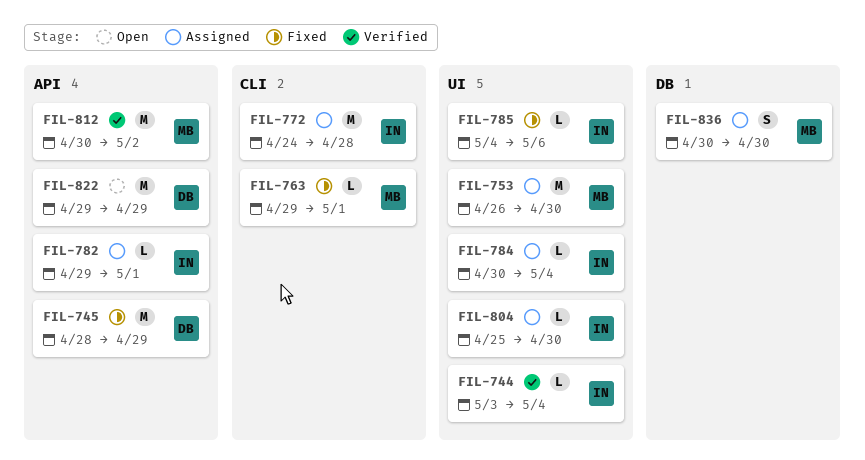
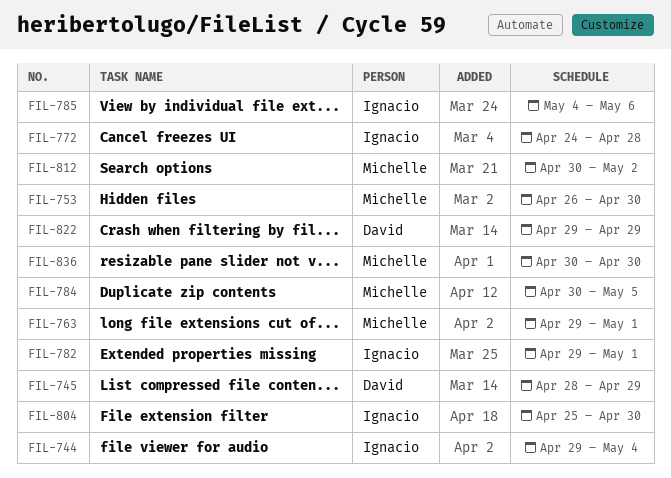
FIL-744, start: May 3 -> Apr 29
FIL-784, owner: Ignacio -> Michelle
FIL-784, due: May 4 -> May 5

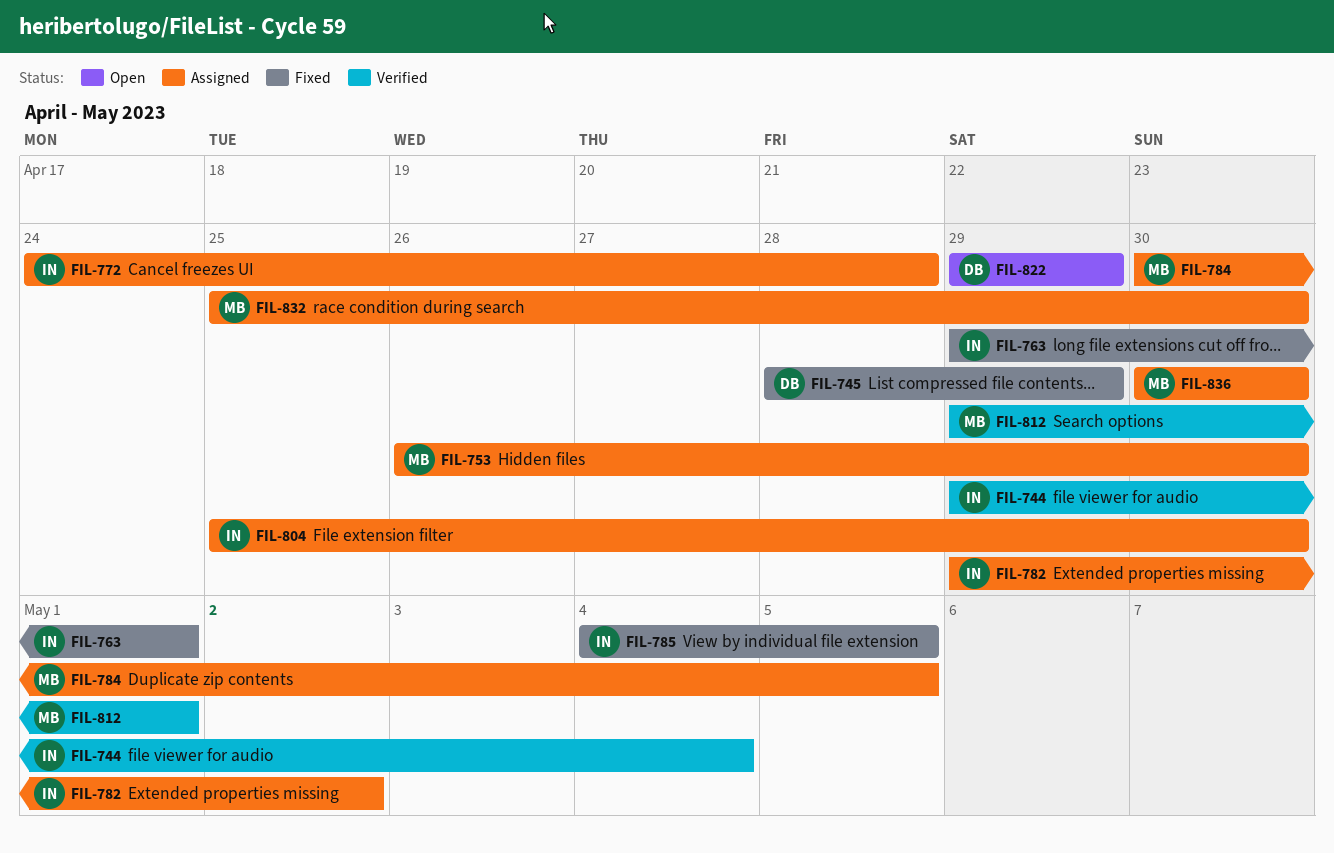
FIL-763, owner: Michelle -> Ignacio
FIL-782, due: May 1 -> May 2
FIL-785, due: May 6 -> May 5
FIL-812, start: Apr 30 -> Apr 29
FIL-812, due: May 2 -> May 1
FIL-832: none -> present

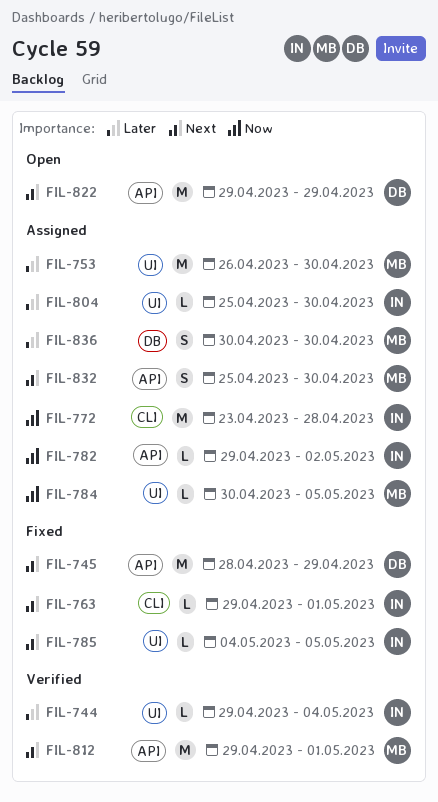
FIL-772, start: Apr 24 -> Apr 23

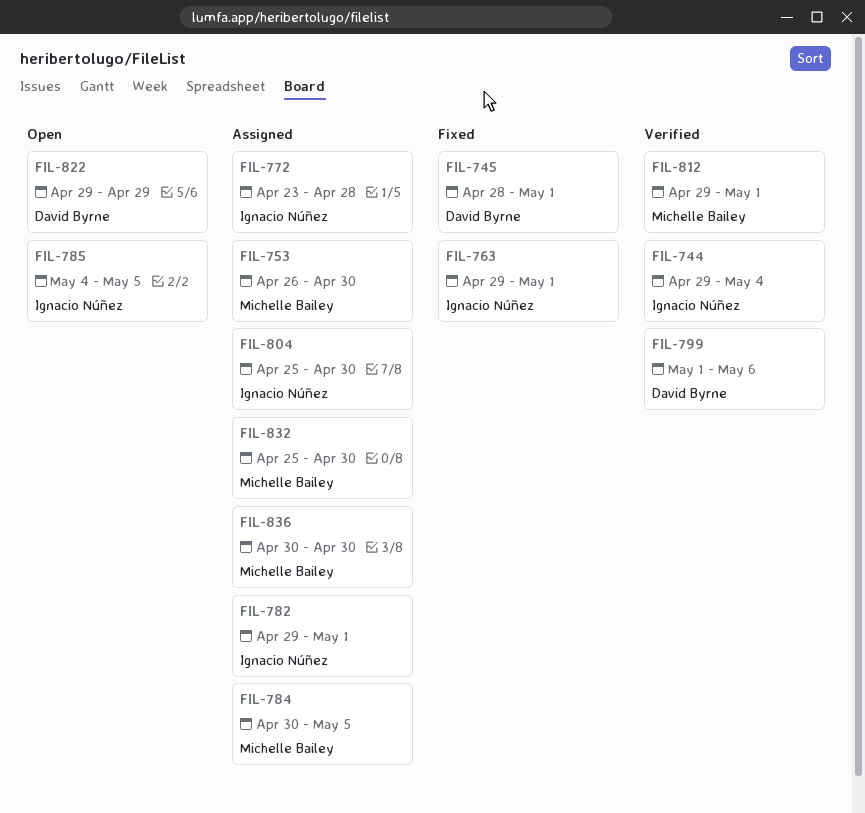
FIL-745, due: Apr 29 -> May 1
FIL-782, due: May 2 -> May 1
FIL-785, status: Fixed -> Open
FIL-799: none -> present

